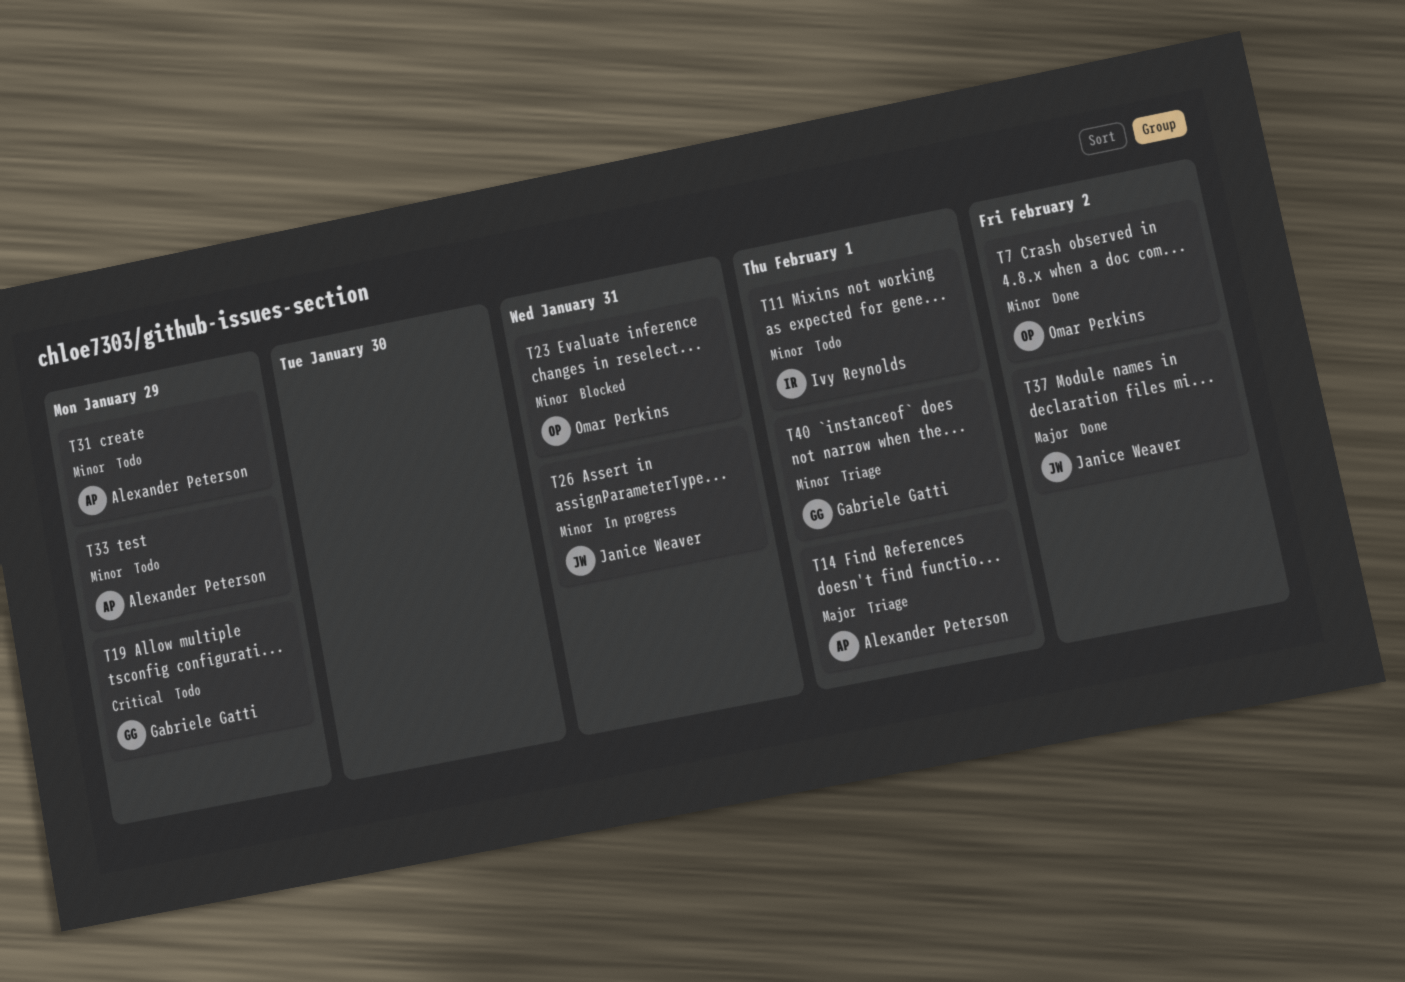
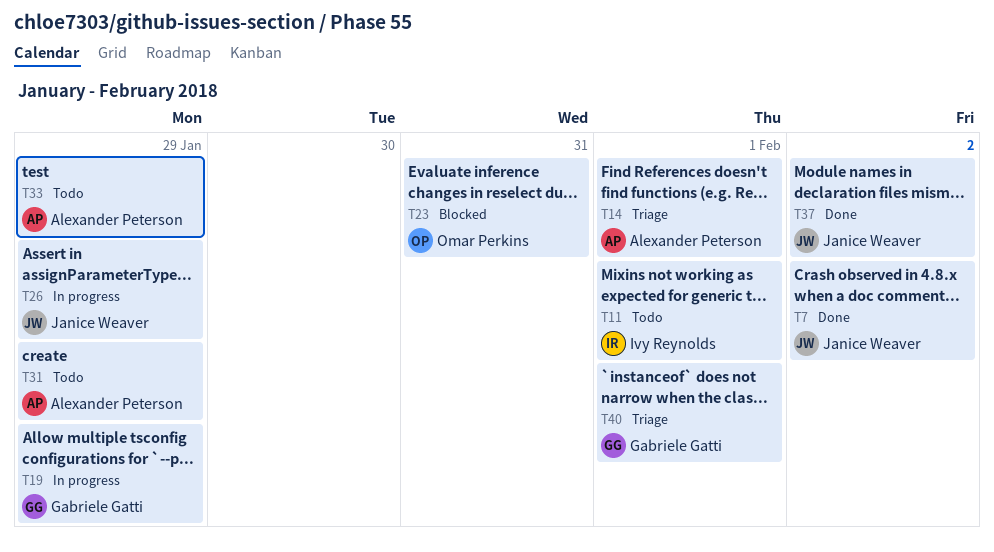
T7, owner: Omar Perkins -> Janice Weaver
T19, status: Todo -> In progress
T26, due: Jan 31 -> Jan 29

